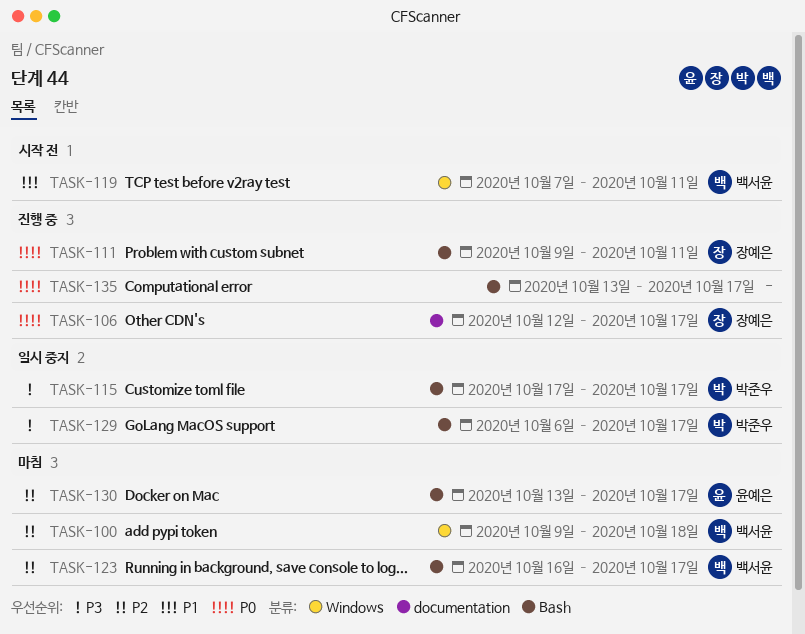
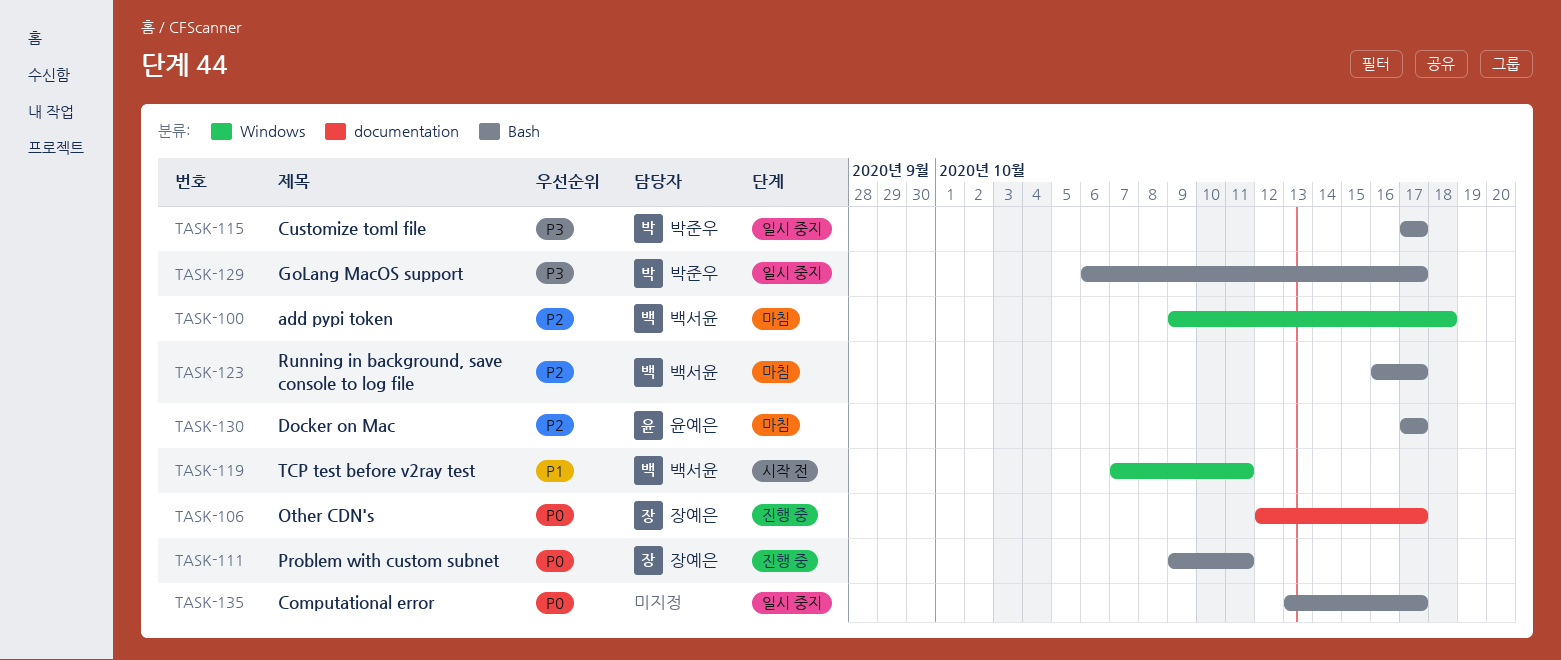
TASK-130, start: Oct 13 -> Oct 17
TASK-135, status: 진행 중 -> 일시 중지

